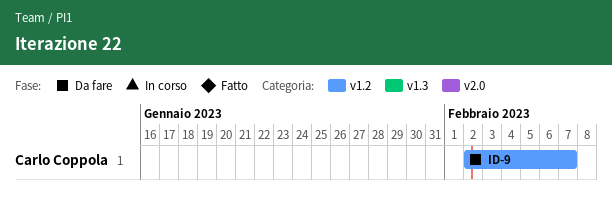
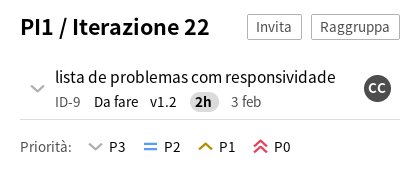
ID-9, due: Feb 7 -> Feb 3

